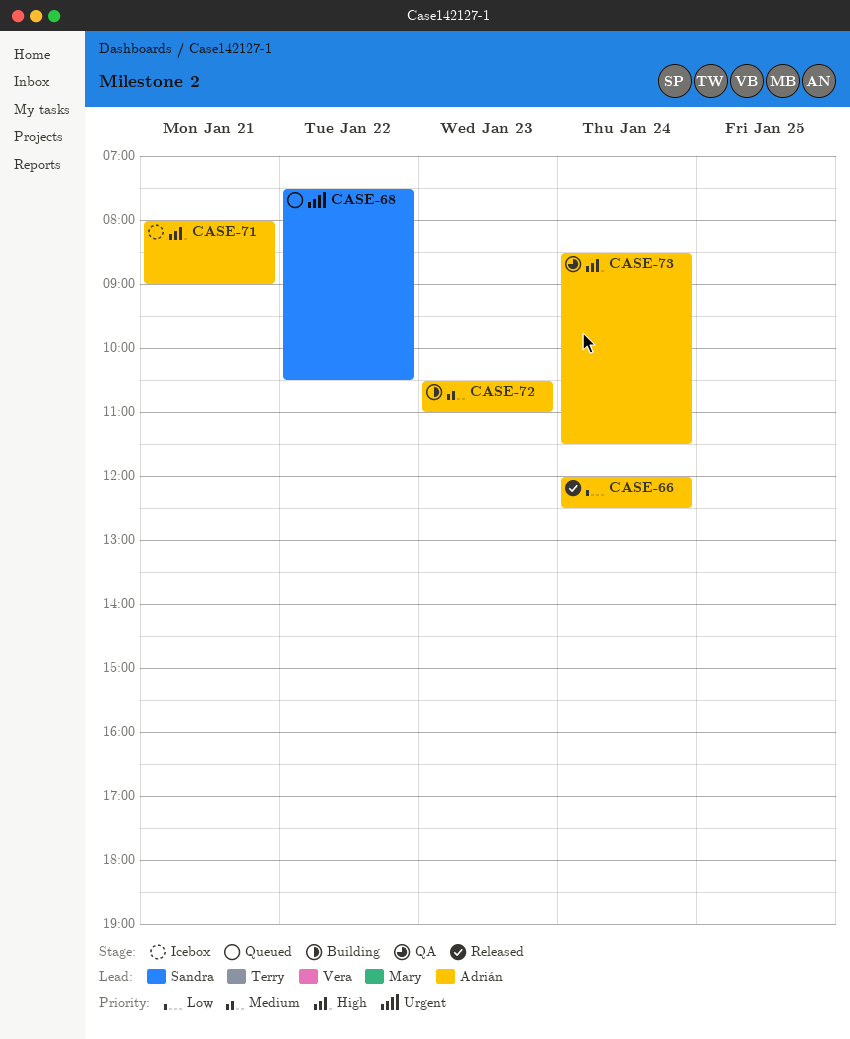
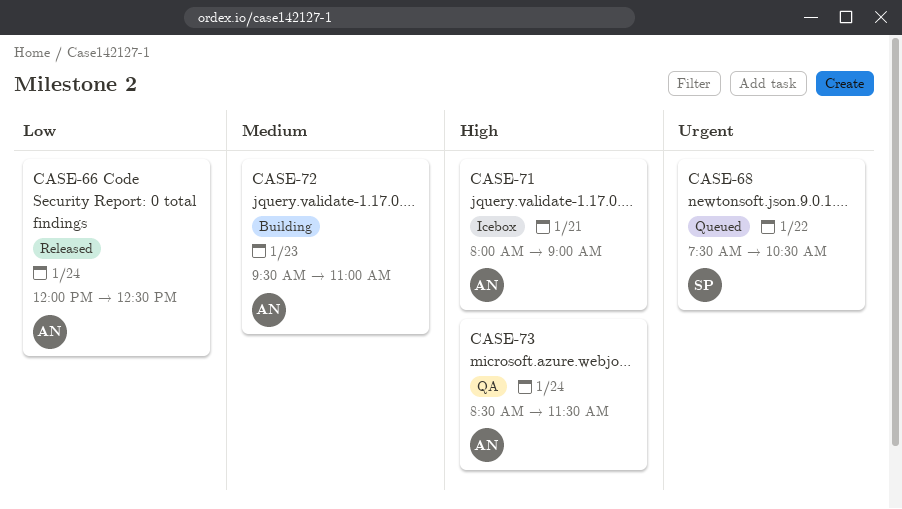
CASE-72, begins: 10:30 -> 09:30

